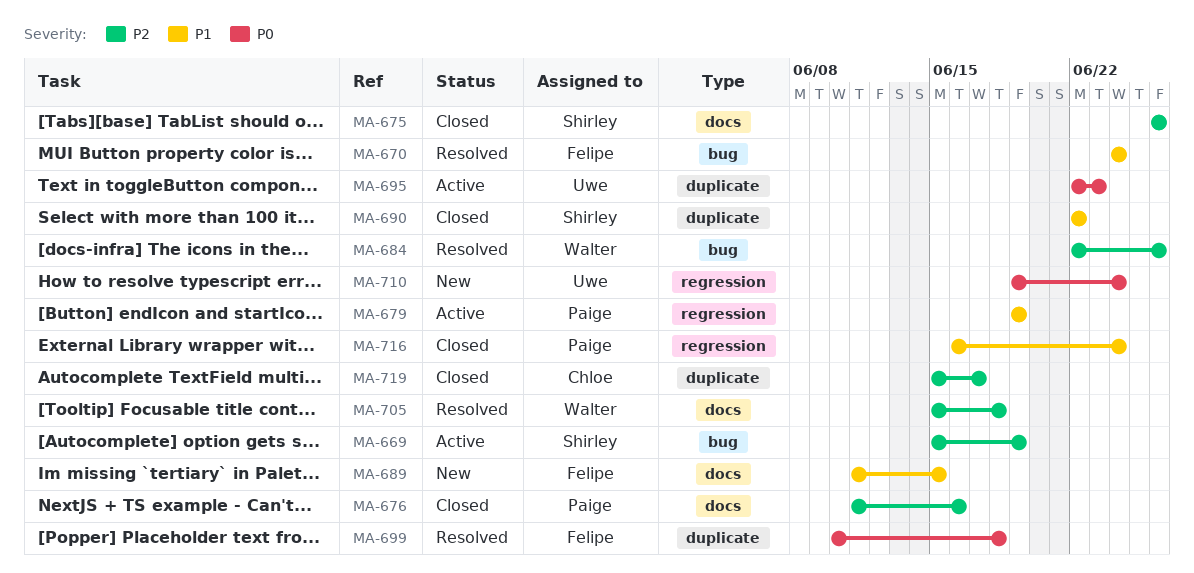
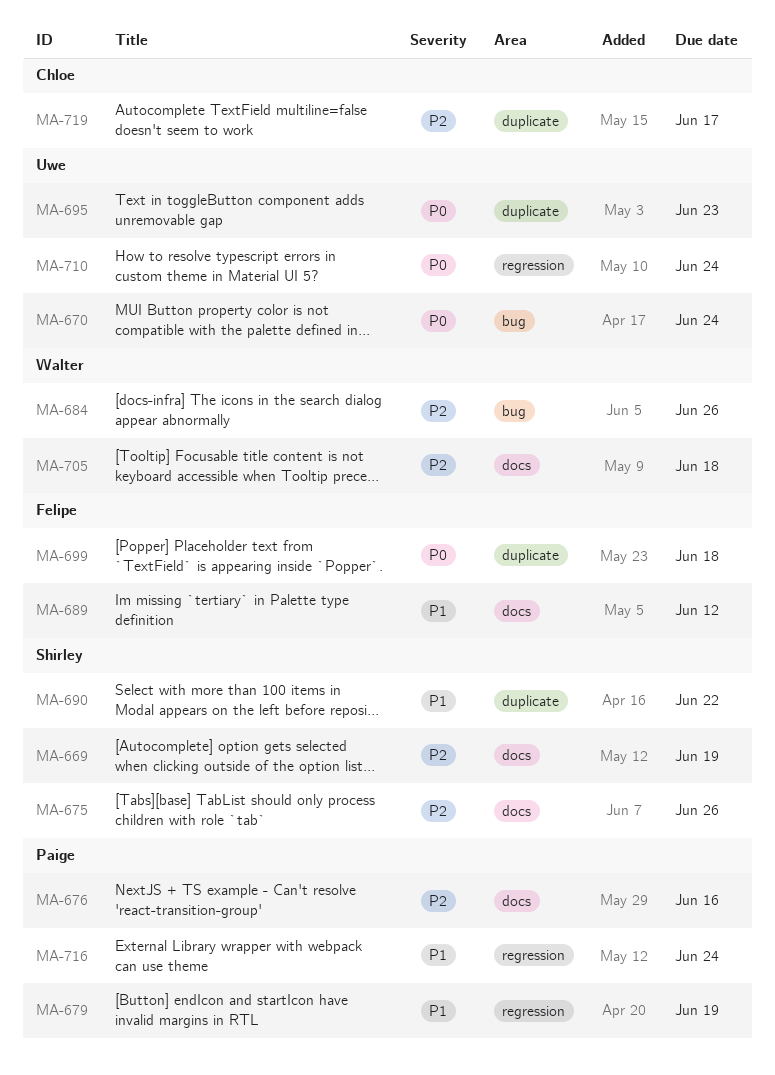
MA-669, label: bug -> docs
MA-670, owner: Felipe -> Uwe
MA-670, priority: P1 -> P0
MA-689, due: Jun 15 -> Jun 12

